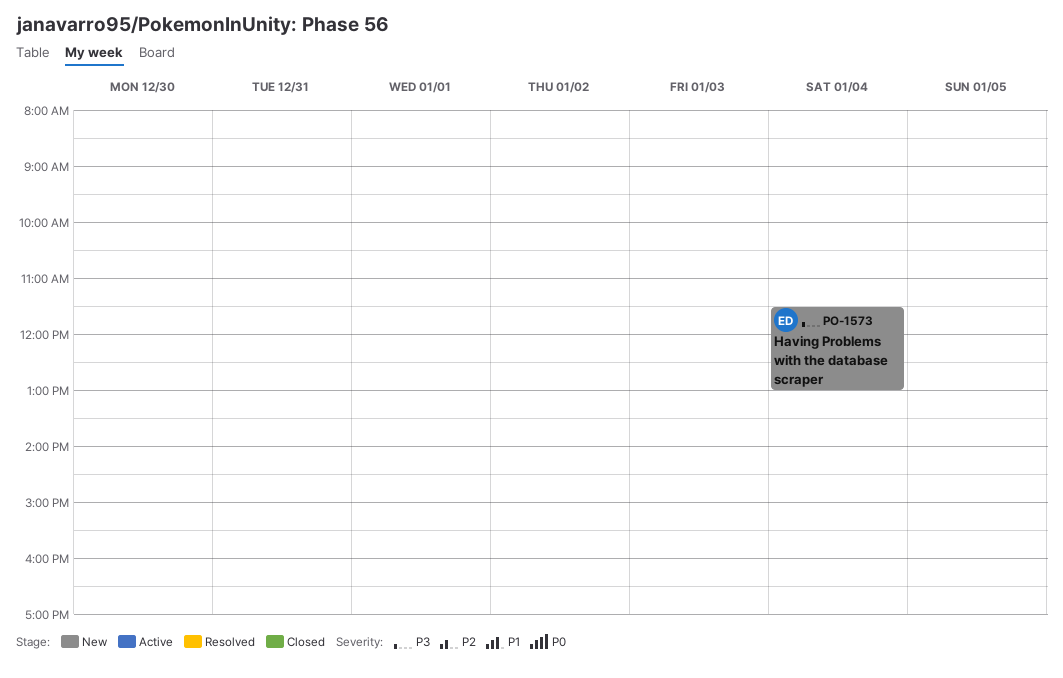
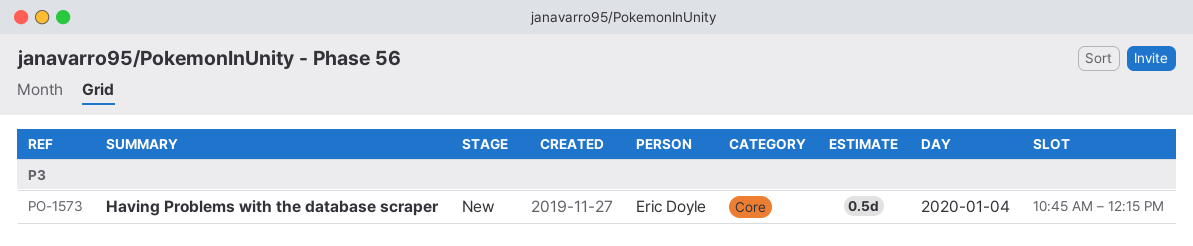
PO-1573, begins: 11:30 -> 10:45
PO-1573, ends: 13:00 -> 12:15

